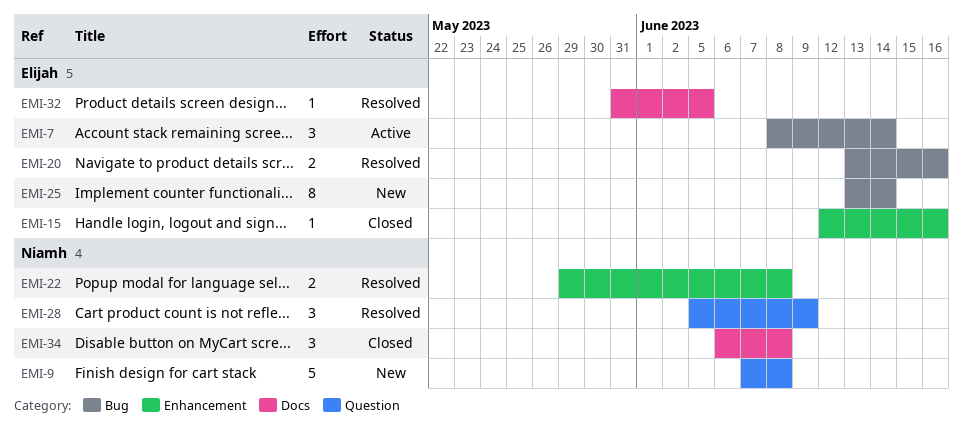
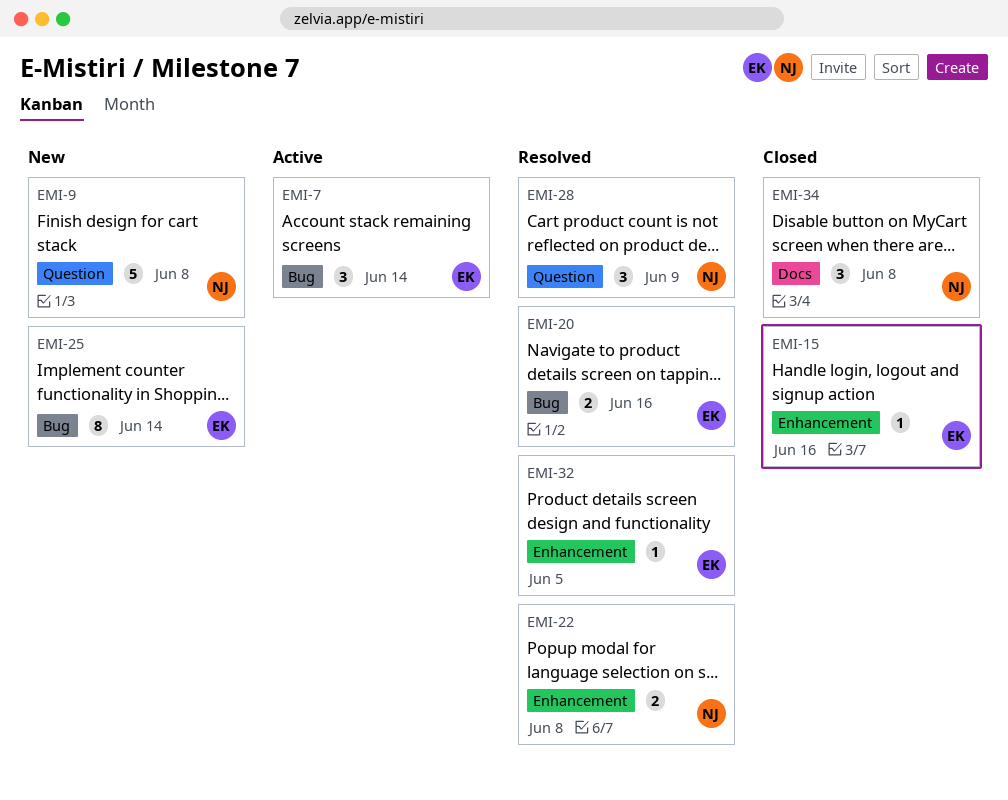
EMI-32, label: Docs -> Enhancement

